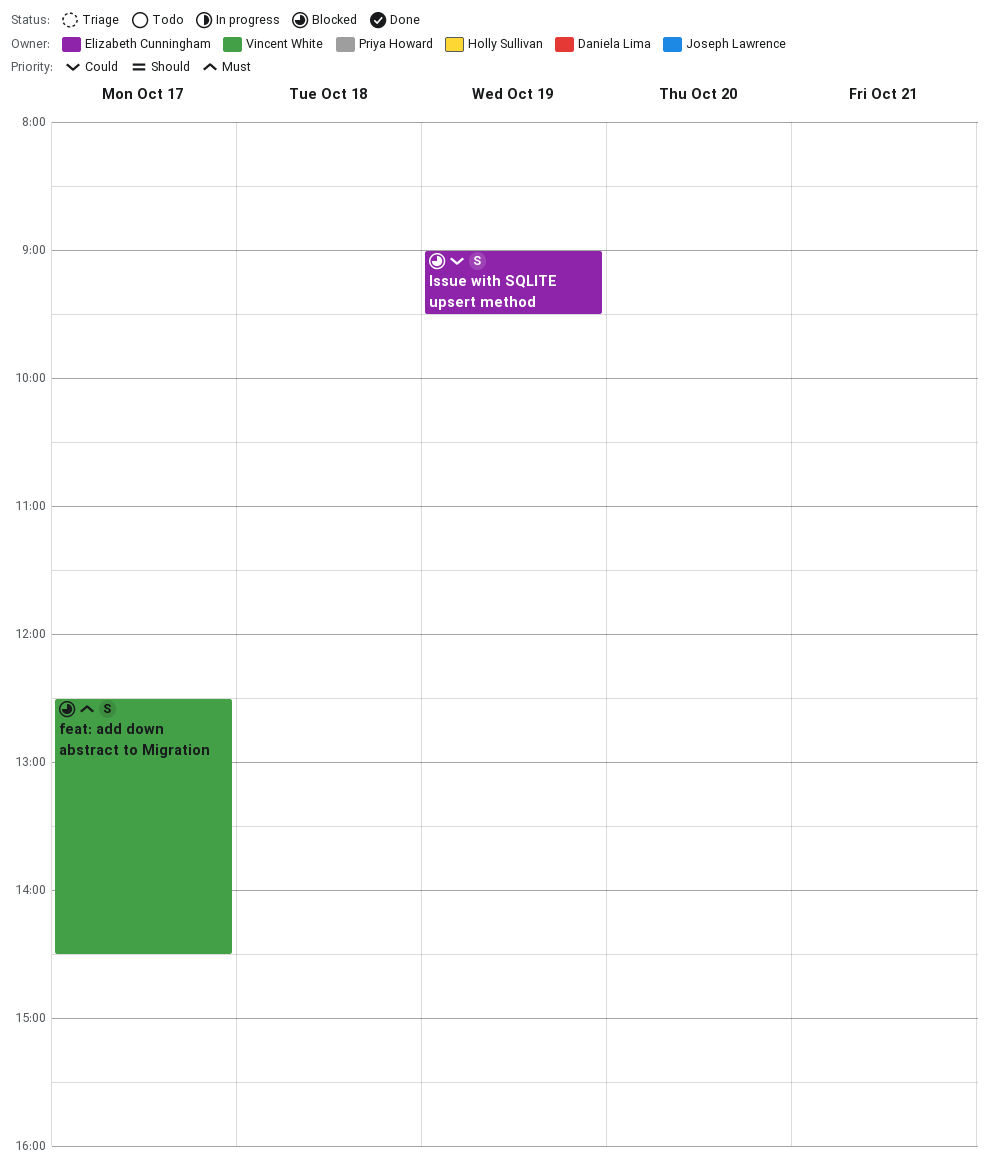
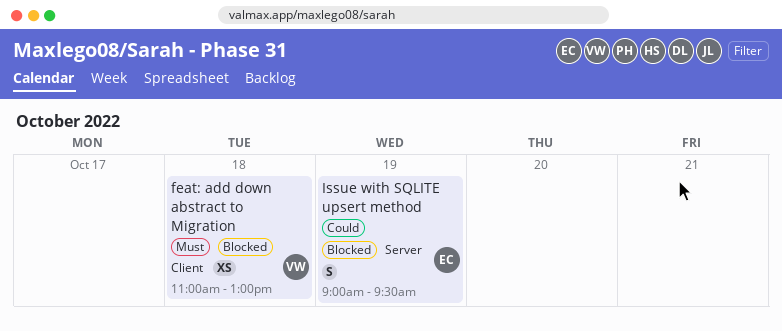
feat: add down abstract to Migration, estimate: S -> XS
feat: add down abstract to Migration, day: Oct 17 -> Oct 18
feat: add down abstract to Migration, begins: 12:30 -> 11:00
feat: add down abstract to Migration, ends: 14:30 -> 13:00

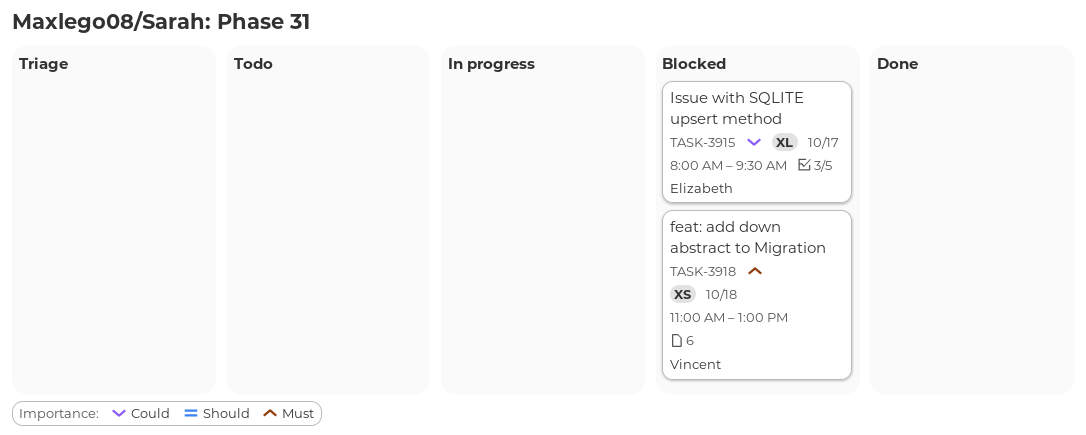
Issue with SQLITE upsert method, estimate: S -> XL
Issue with SQLITE upsert method, day: Oct 19 -> Oct 17
Issue with SQLITE upsert method, begins: 09:00 -> 08:00

